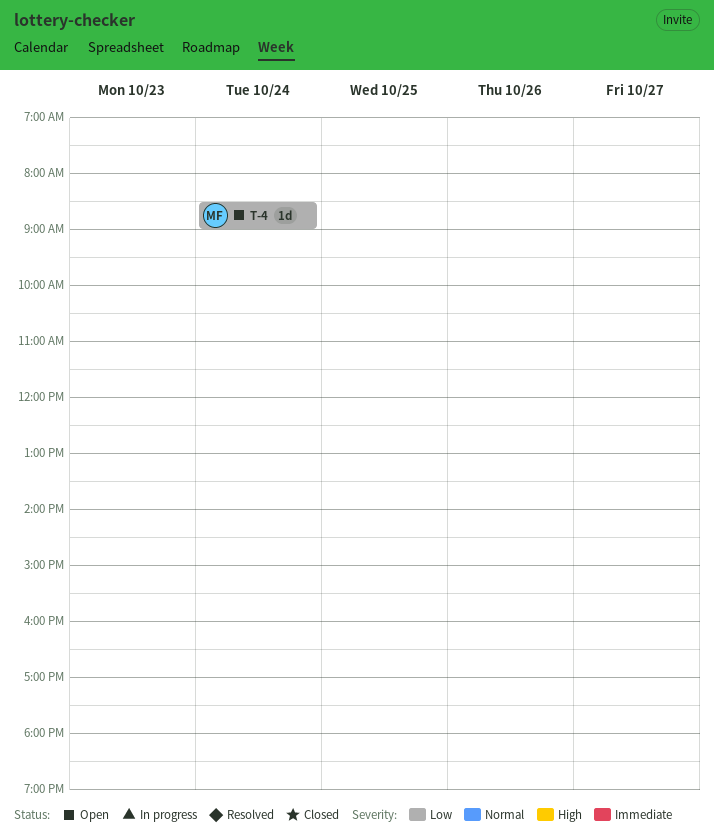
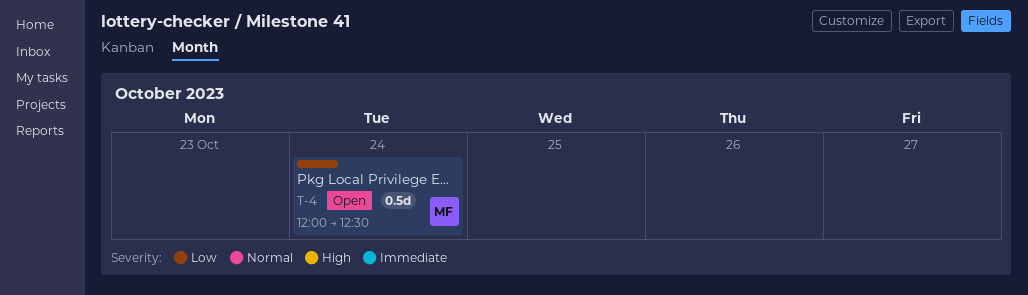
T-4, estimate: 1d -> 0.5d
T-4, begins: 08:30 -> 12:00
T-4, ends: 09:00 -> 12:30

